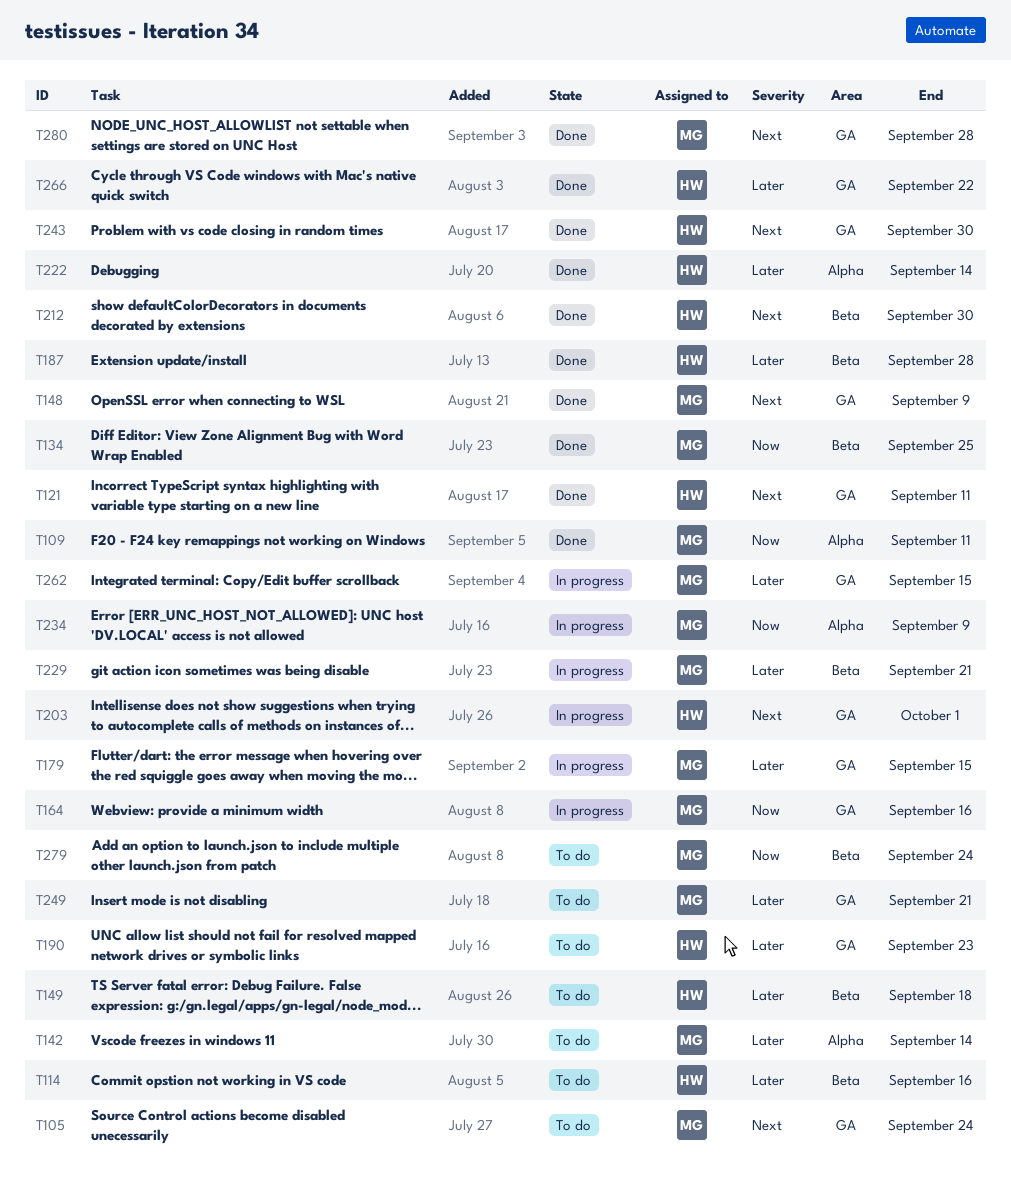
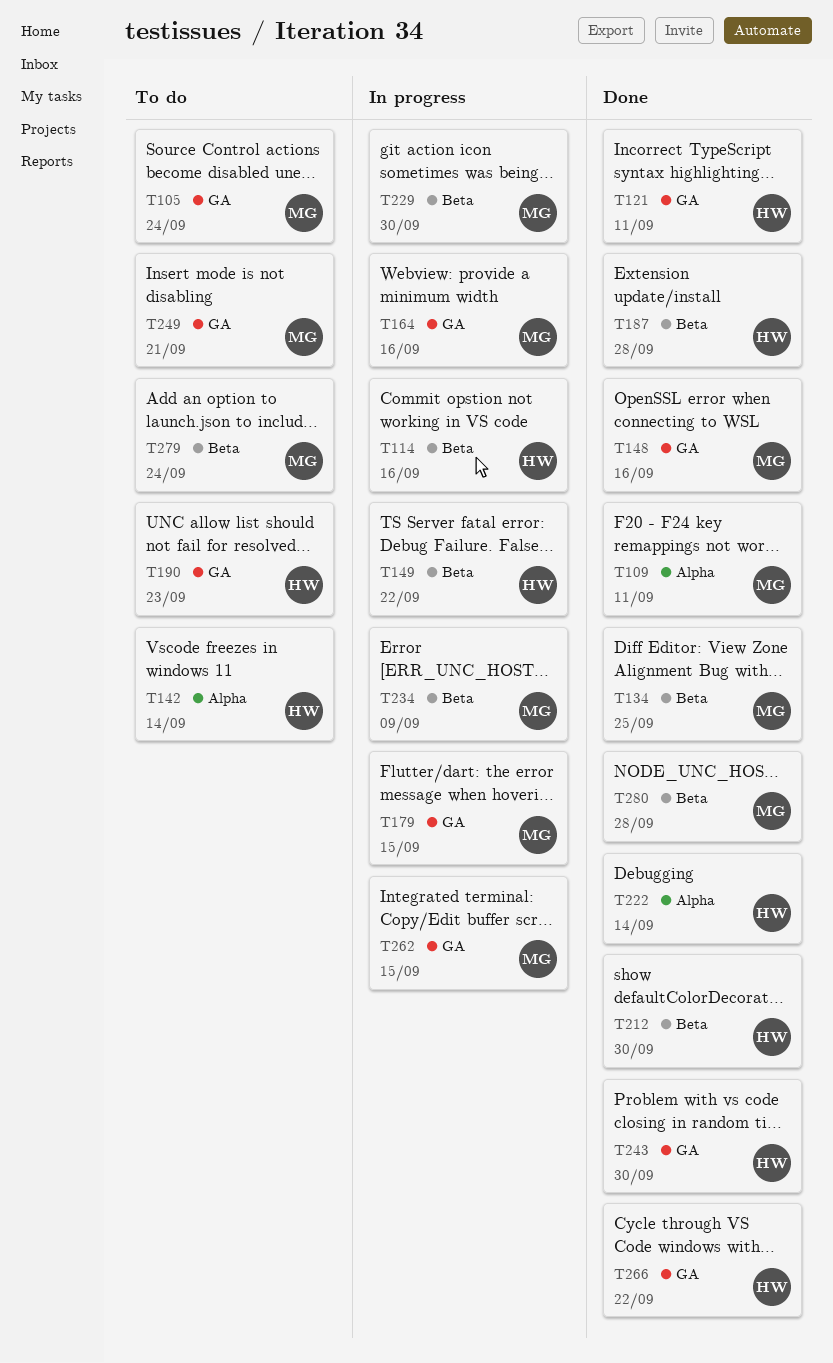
T114, status: To do -> In progress
T142, owner: MG -> HW
T148, due: Sep 9 -> Sep 16
T149, status: To do -> In progress
T149, due: Sep 18 -> Sep 22
T203: present -> none
T229, due: Sep 21 -> Sep 30
T234, label: Alpha -> Beta
T280, label: GA -> Beta

